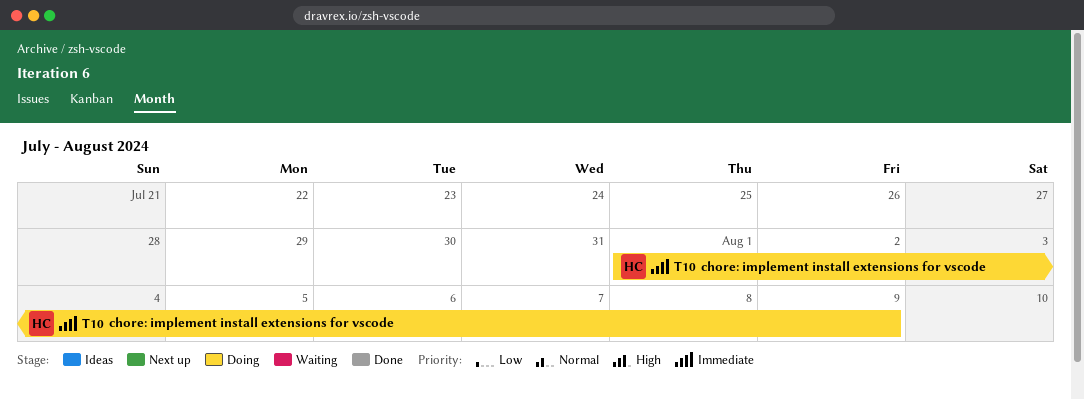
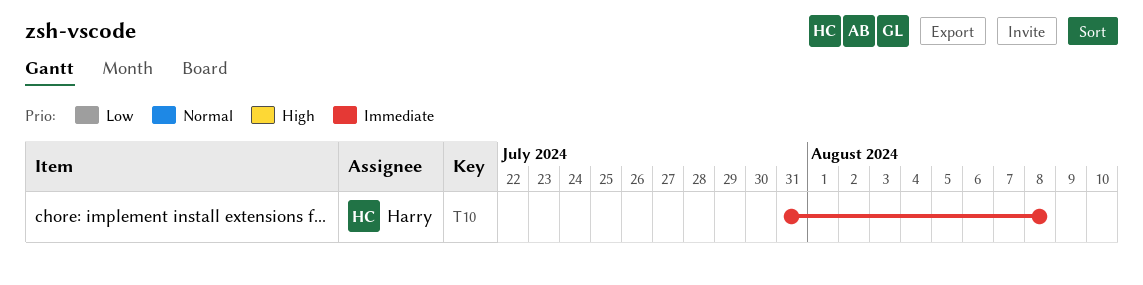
T10, start: Aug 1 -> Jul 31
T10, due: Aug 9 -> Aug 8

